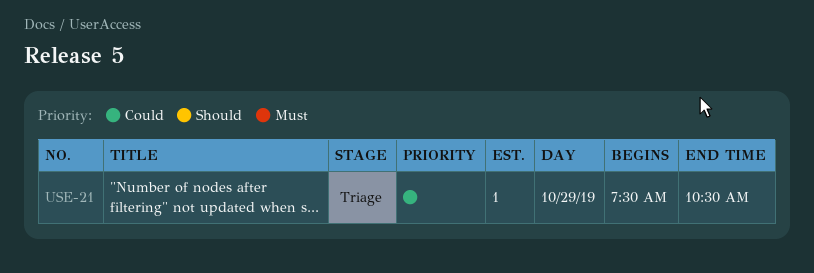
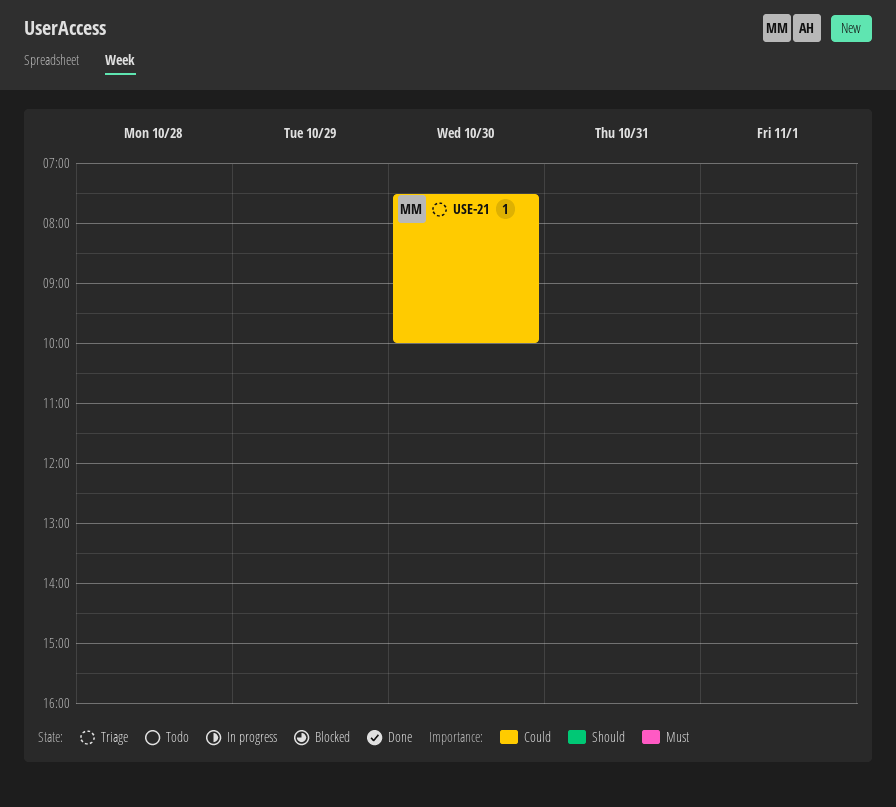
USE-21, day: Oct 29 -> Oct 30
USE-21, ends: 10:30 -> 10:00

